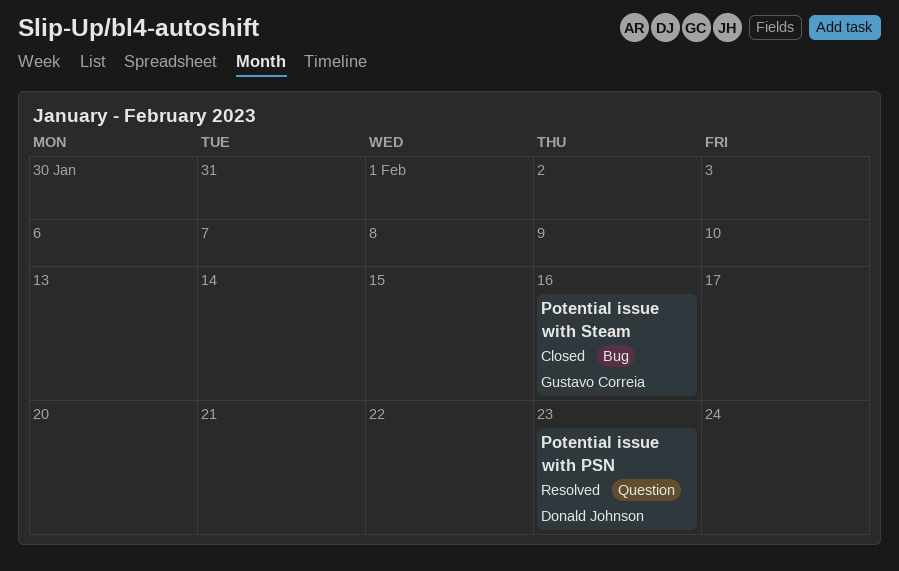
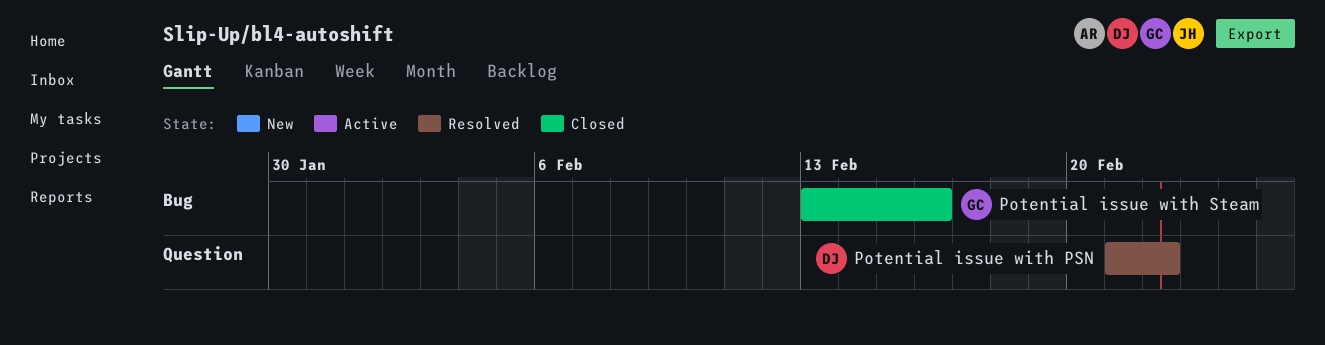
Potential issue with PSN, due: Feb 23 -> Feb 22

